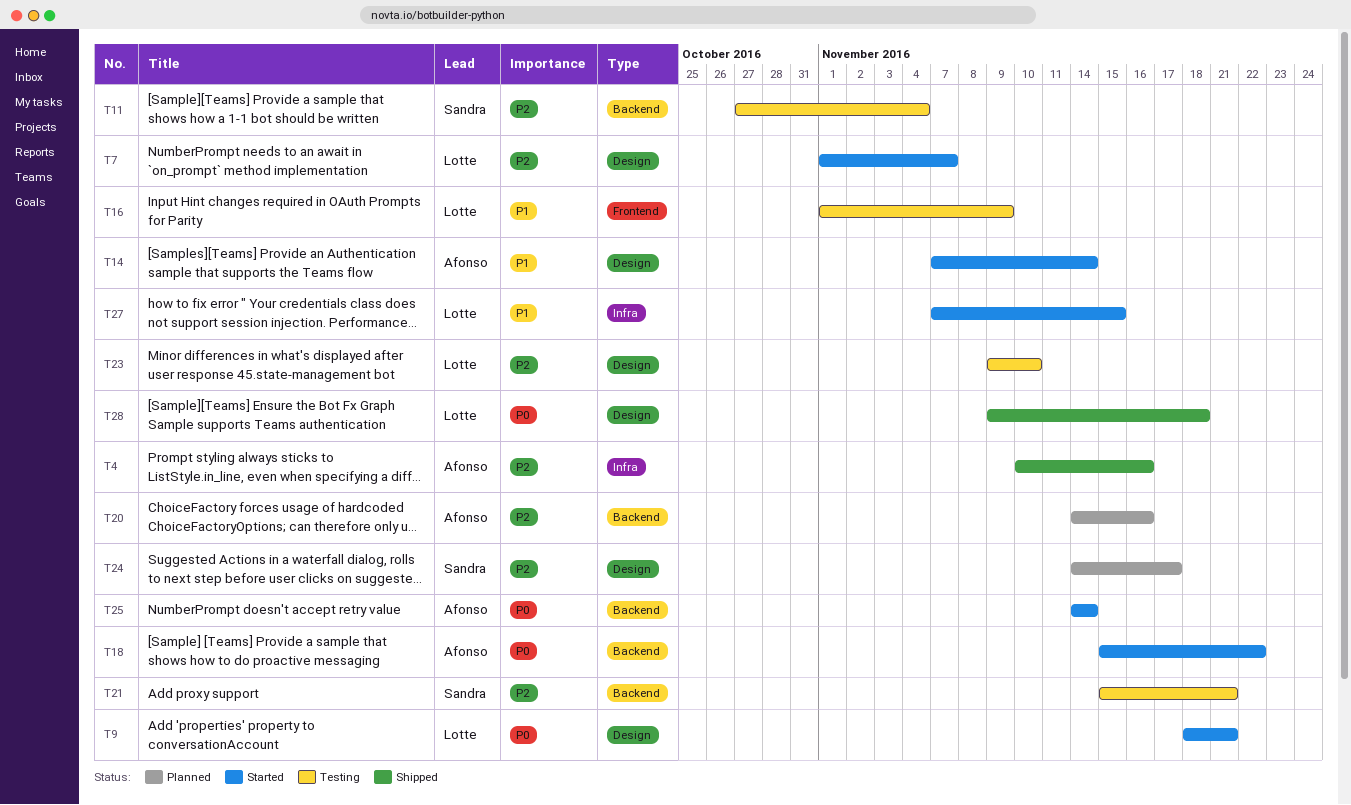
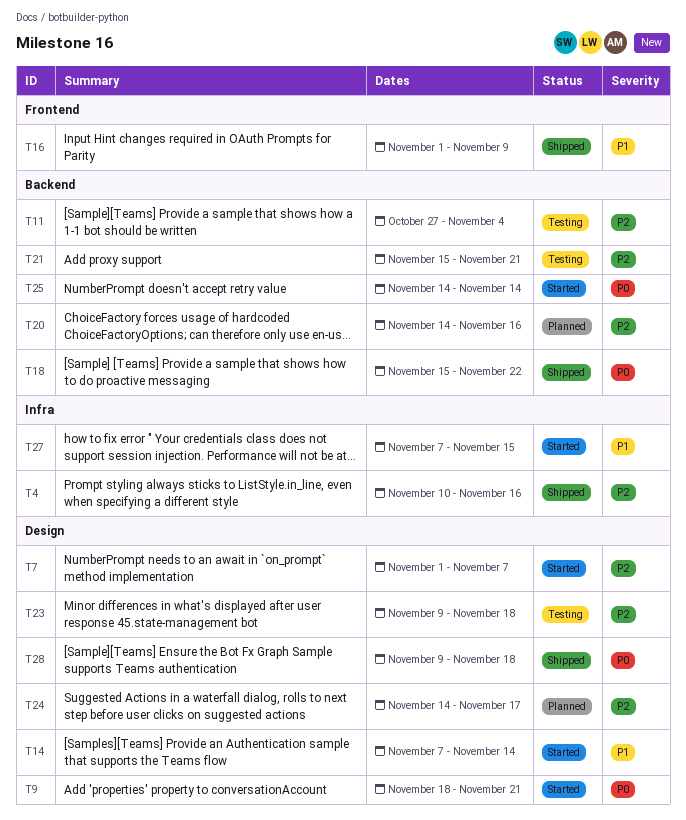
T16, status: Testing -> Shipped
T18, status: Started -> Shipped
T23, due: Nov 10 -> Nov 18

